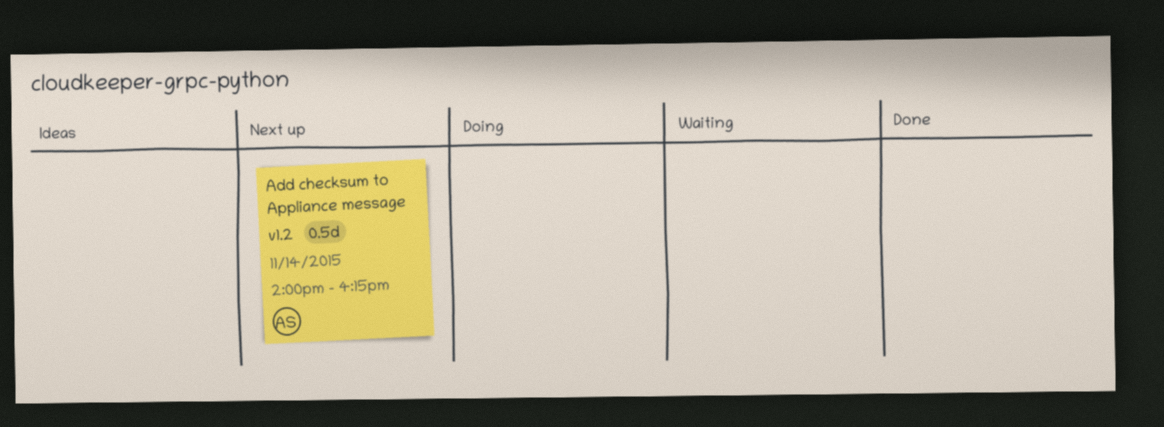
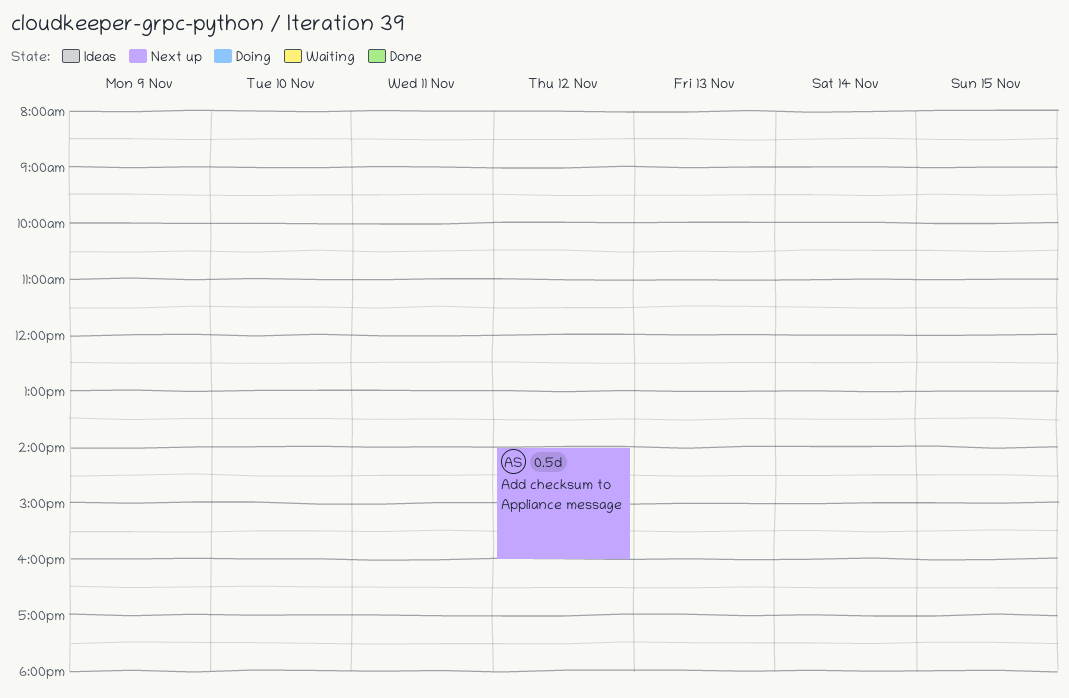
Add checksum to Appliance message, day: Nov 14 -> Nov 12
Add checksum to Appliance message, ends: 16:15 -> 16:00

